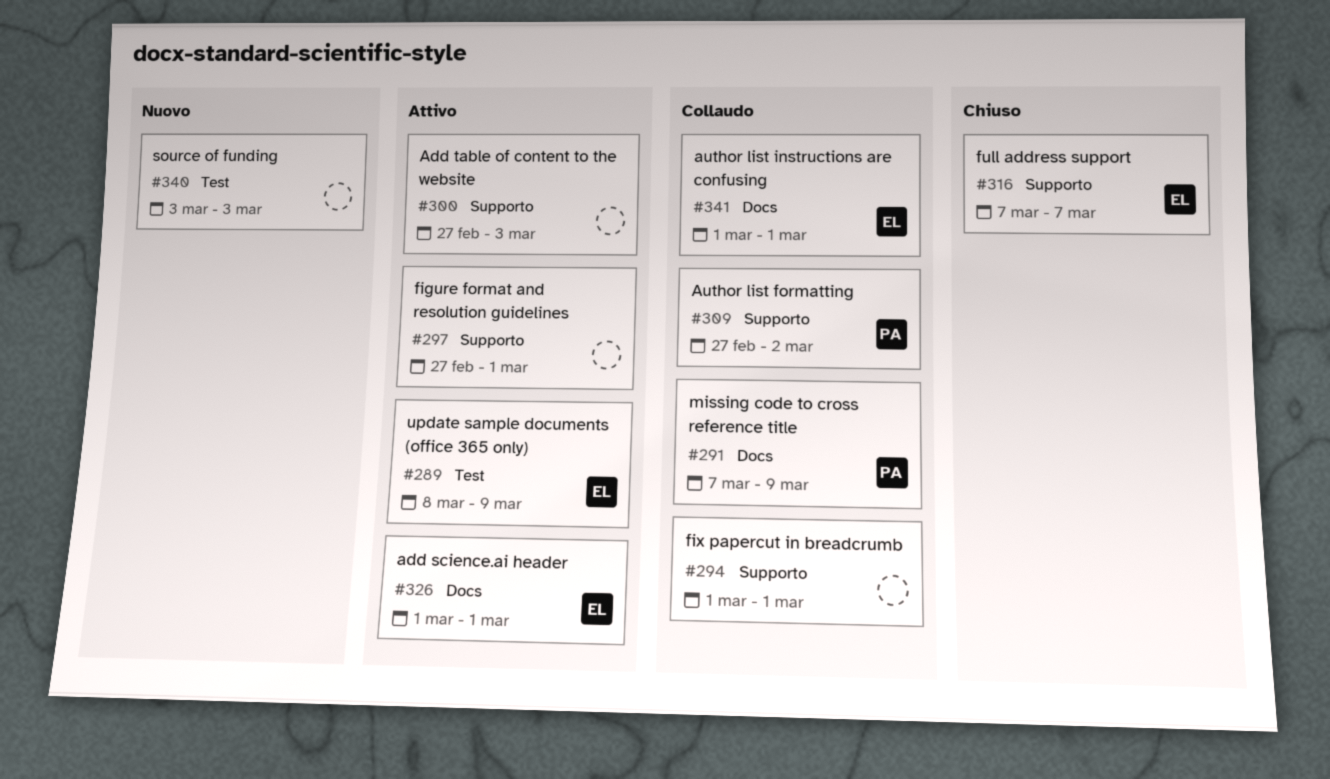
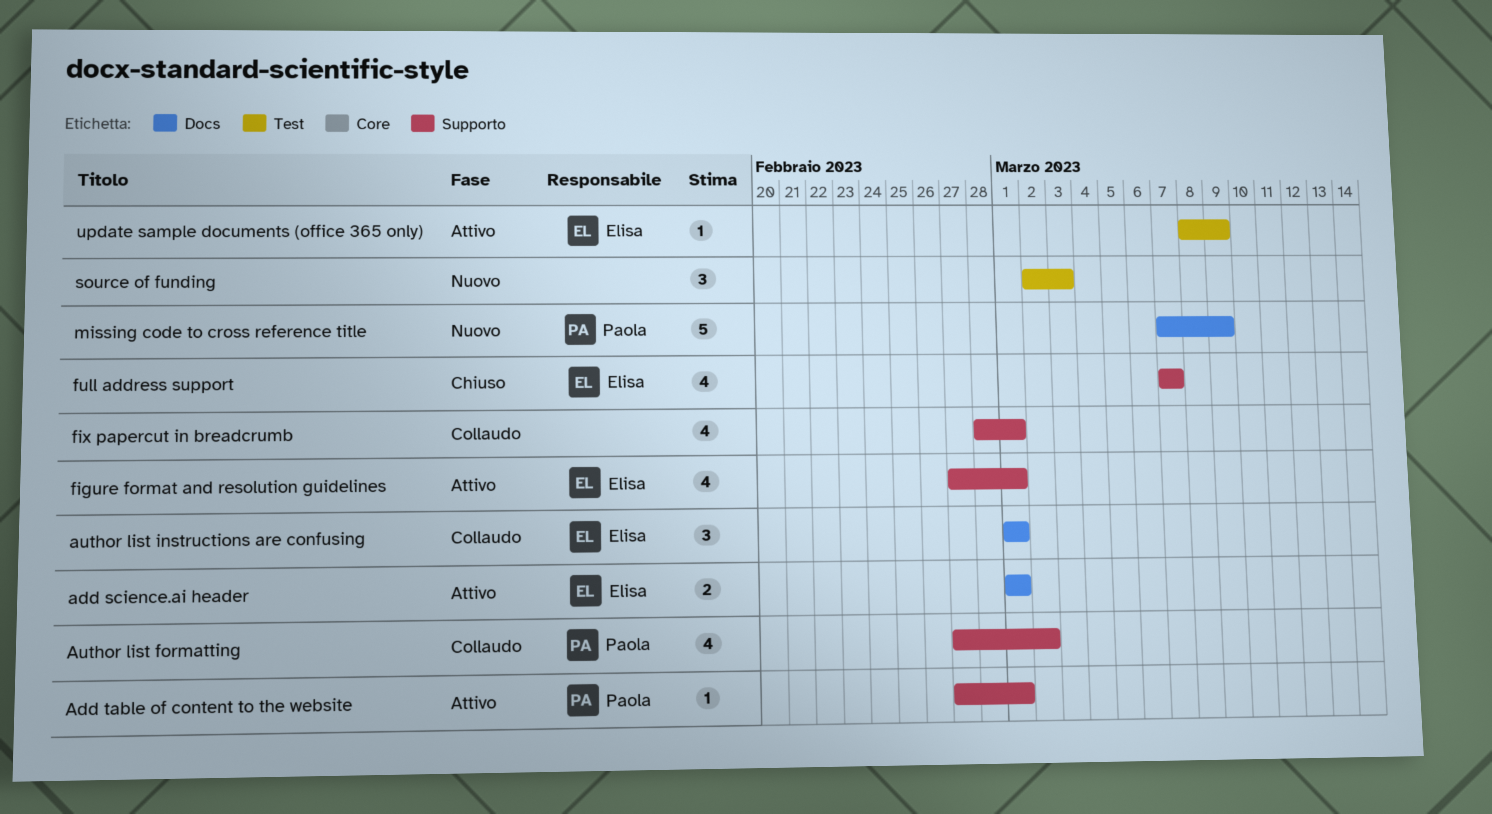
Add table of content to the website, owner: none -> Paola
Add table of content to the website, due: Mar 3 -> Mar 1
figure format and resolution guidelines, owner: none -> Elisa
fix papercut in breadcrumb, start: Mar 1 -> Feb 28
missing code to cross reference title, status: Collaudo -> Nuovo
source of funding, start: Mar 3 -> Mar 2

